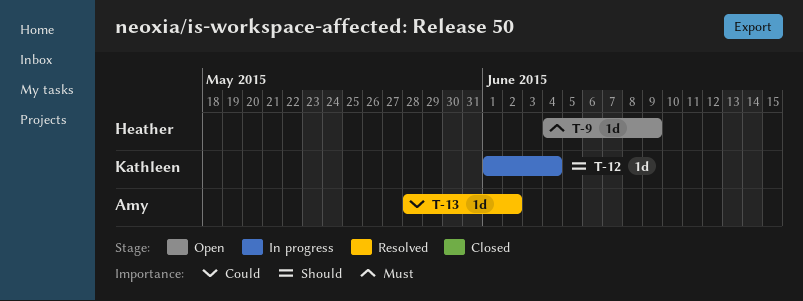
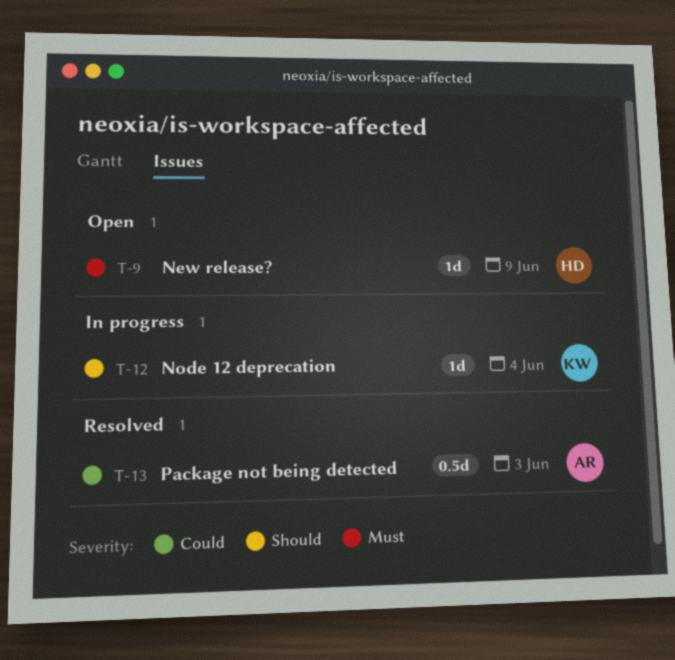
T-13, estimate: 1d -> 0.5d
T-13, due: Jun 2 -> Jun 3

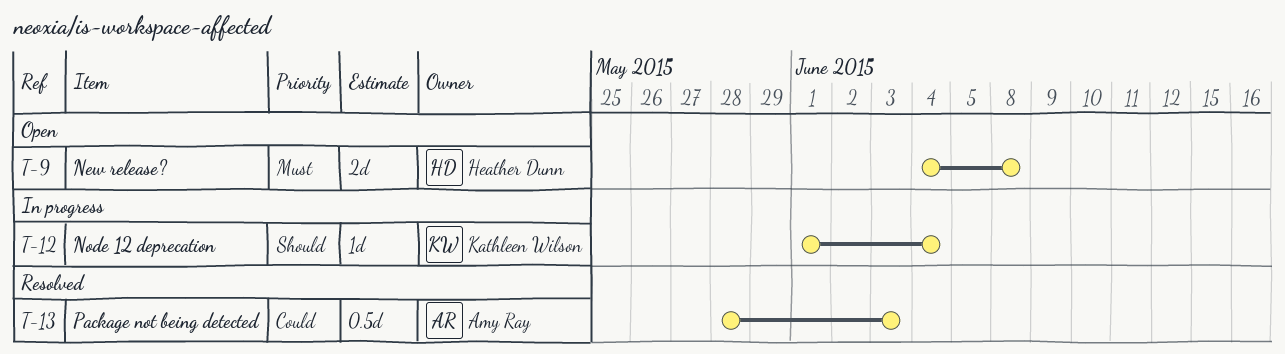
T-9, estimate: 1d -> 2d
T-9, due: Jun 9 -> Jun 8

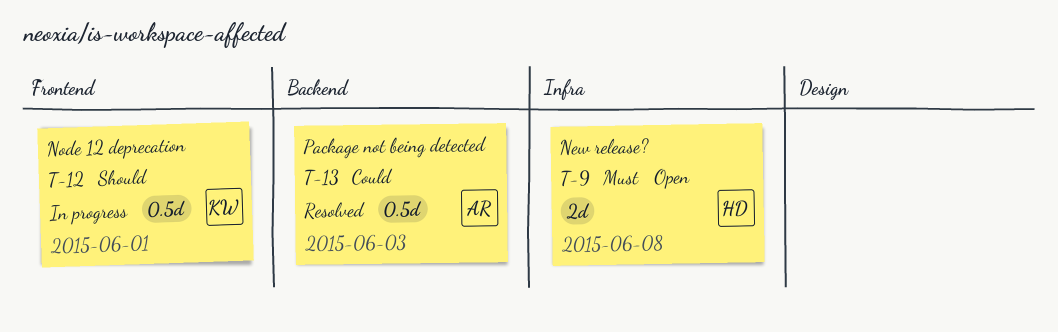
T-12, estimate: 1d -> 0.5d
T-12, due: Jun 4 -> Jun 1

